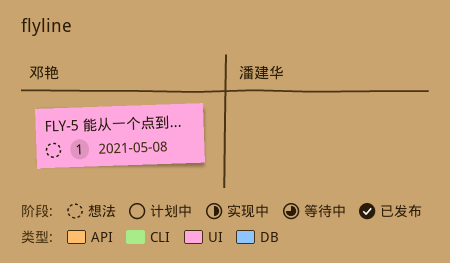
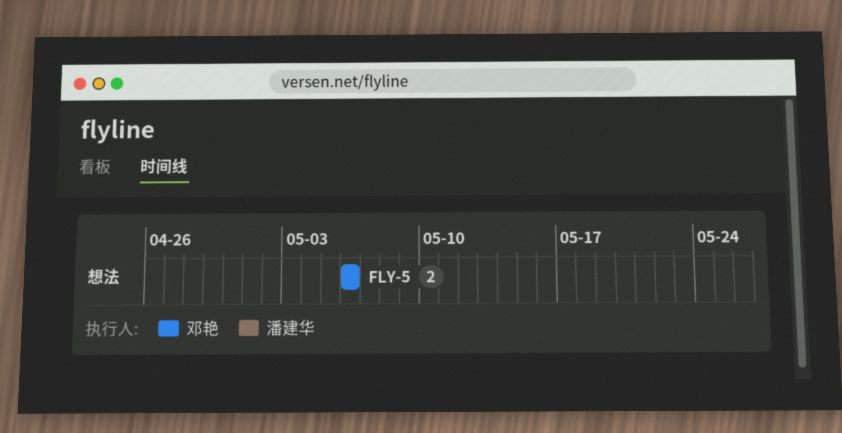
FLY-5, estimate: 1 -> 2
FLY-5, due: May 8 -> May 6

